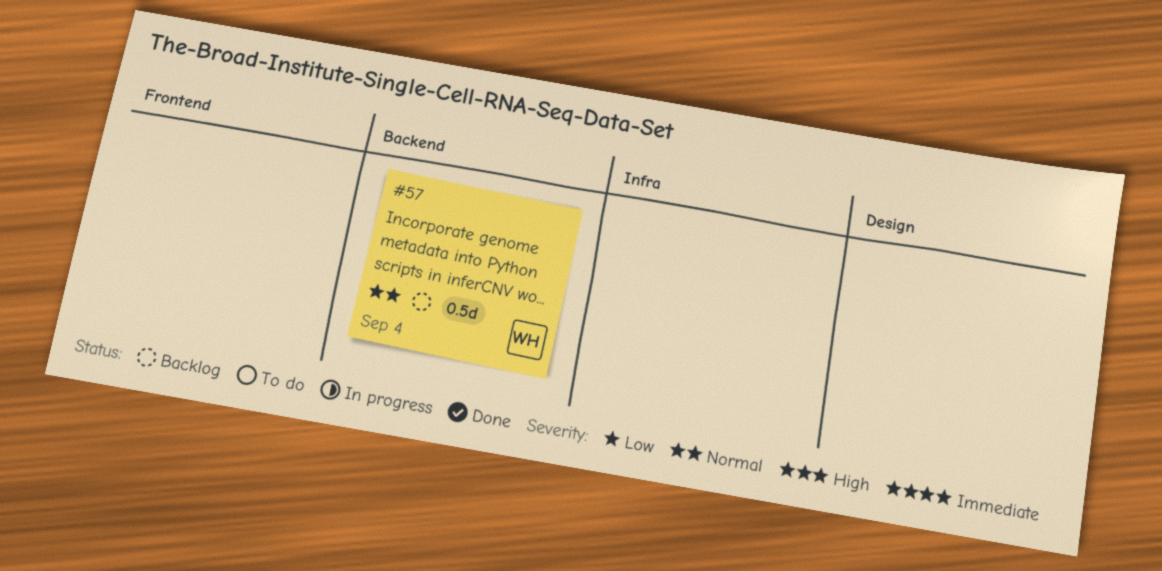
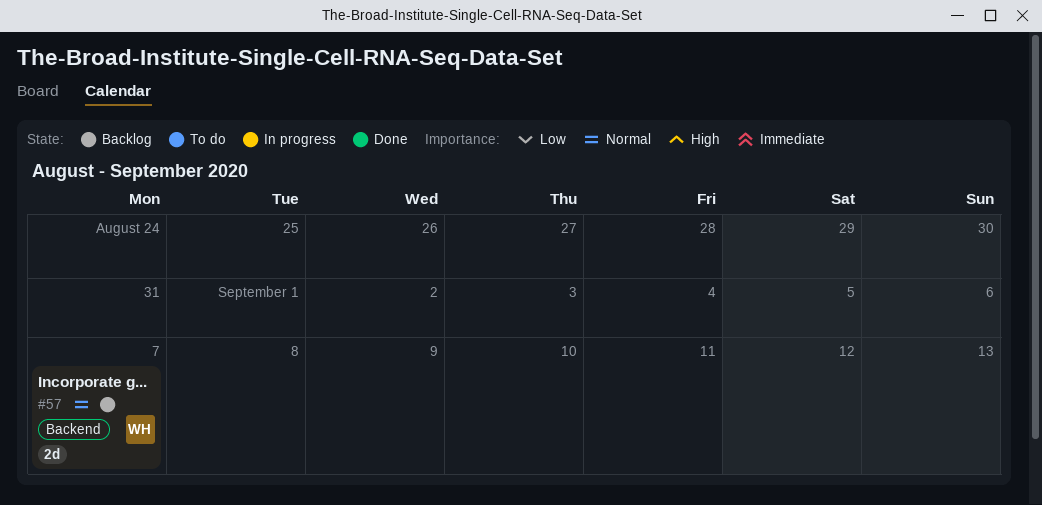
#57, estimate: 0.5d -> 2d
#57, due: Sep 4 -> Sep 7

